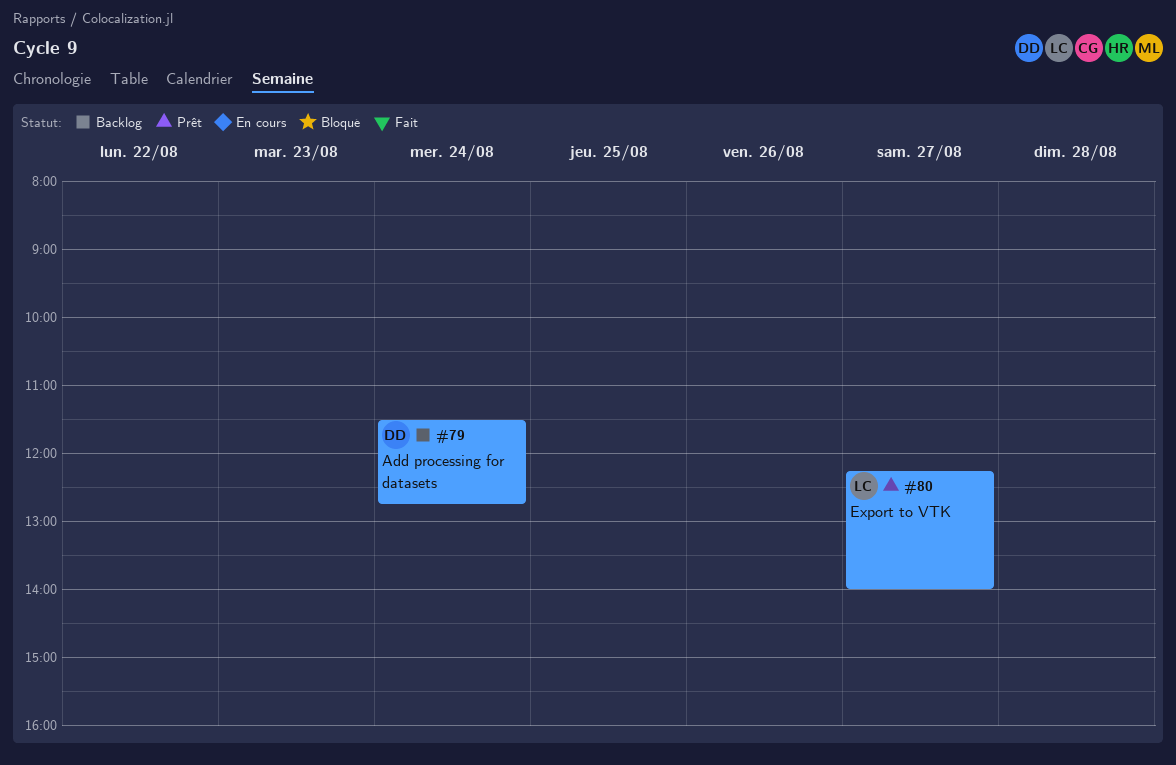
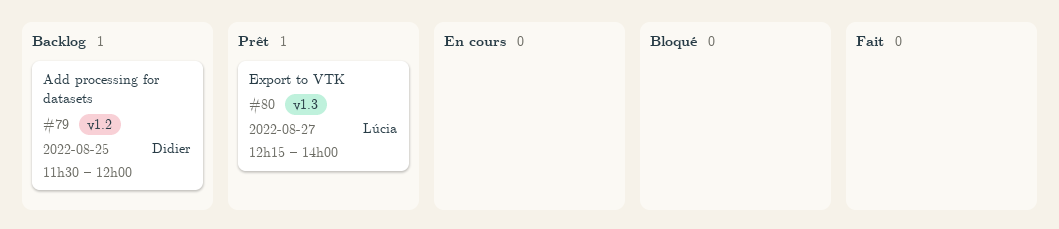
#79, day: Aug 24 -> Aug 25
#79, ends: 12:45 -> 12:00

